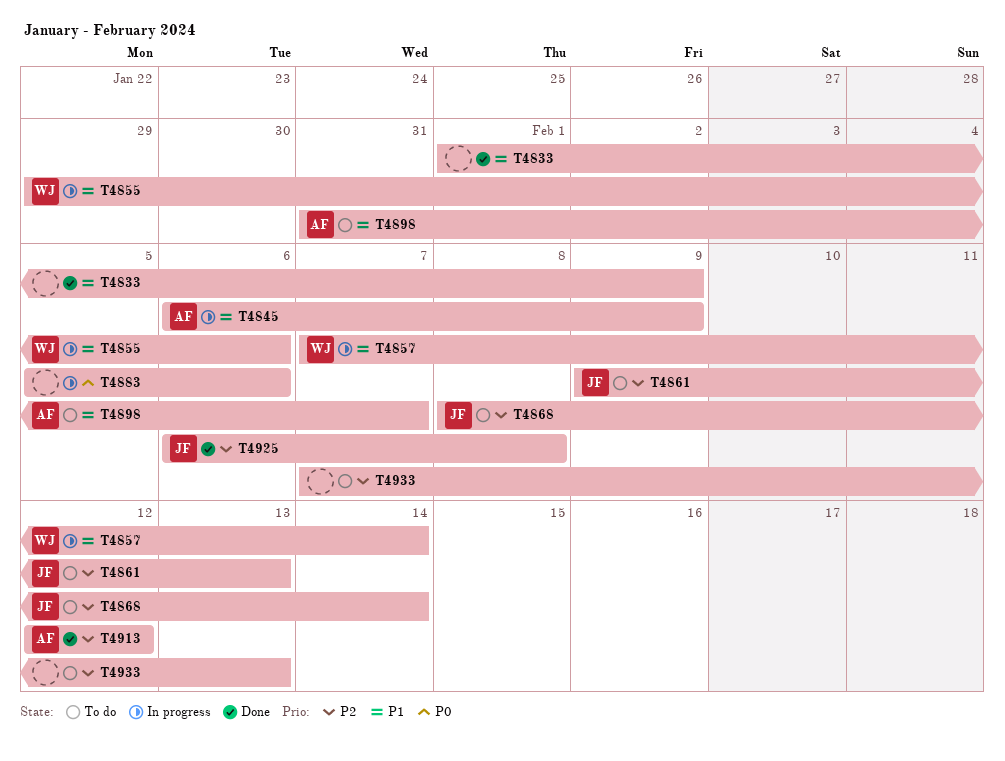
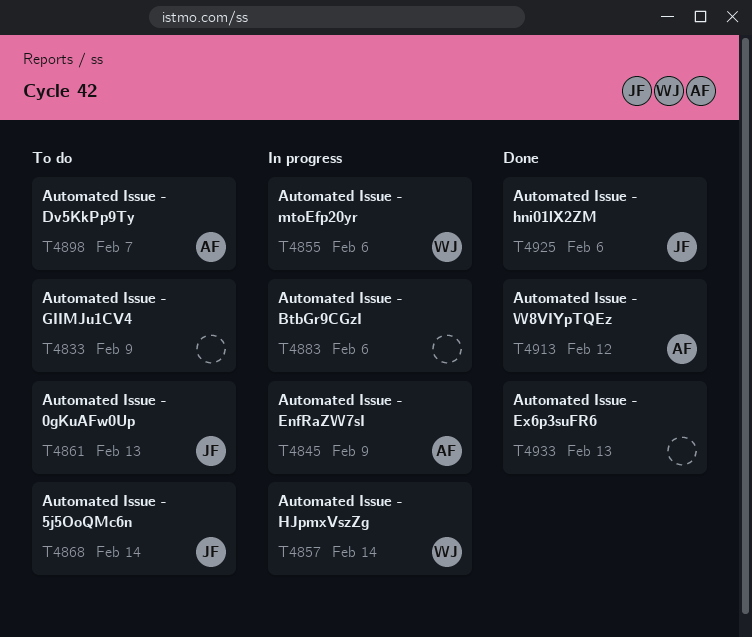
T4833, status: Done -> To do
T4925, due: Feb 8 -> Feb 6
T4933, status: To do -> Done

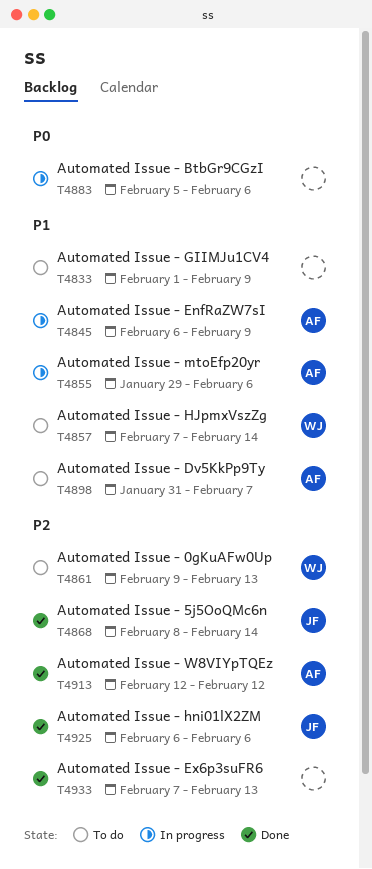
T4855, owner: WJ -> AF
T4857, status: In progress -> To do
T4861, owner: JF -> WJ
T4868, status: To do -> Done

